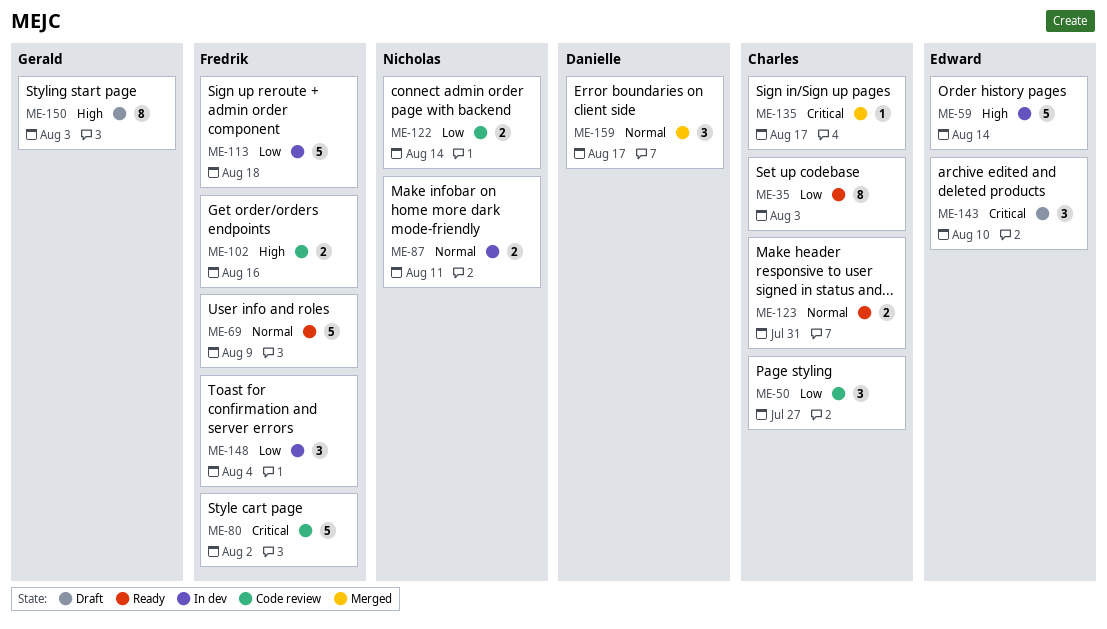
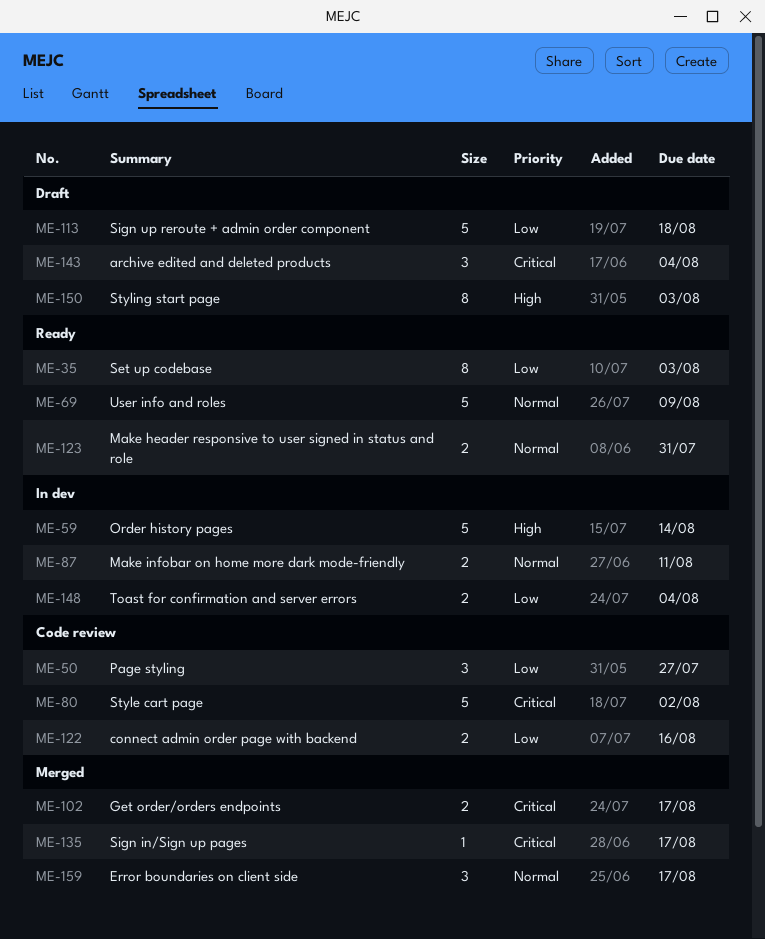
ME-102, status: Code review -> Merged
ME-102, priority: High -> Critical
ME-102, due: Aug 16 -> Aug 17
ME-113, status: In dev -> Draft
ME-122, due: Aug 14 -> Aug 16
ME-143, due: Aug 10 -> Aug 4
ME-148, estimate: 3 -> 2

